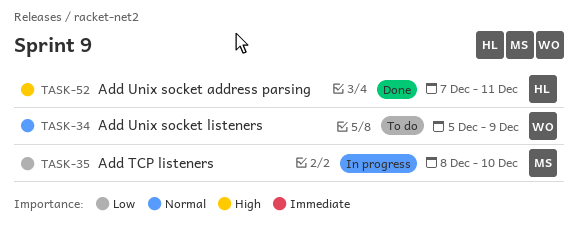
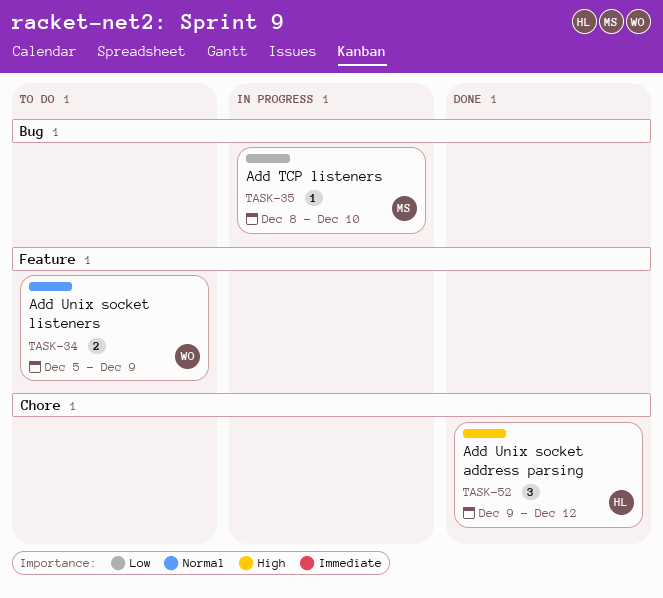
TASK-52, start: Dec 7 -> Dec 9
TASK-52, due: Dec 11 -> Dec 12

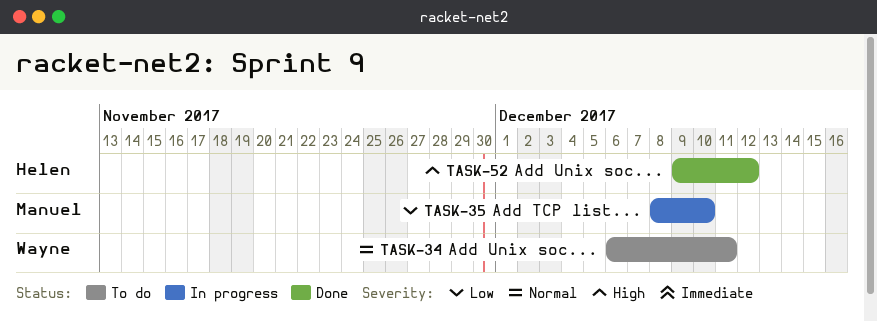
TASK-34, start: Dec 5 -> Dec 6
TASK-34, due: Dec 9 -> Dec 11

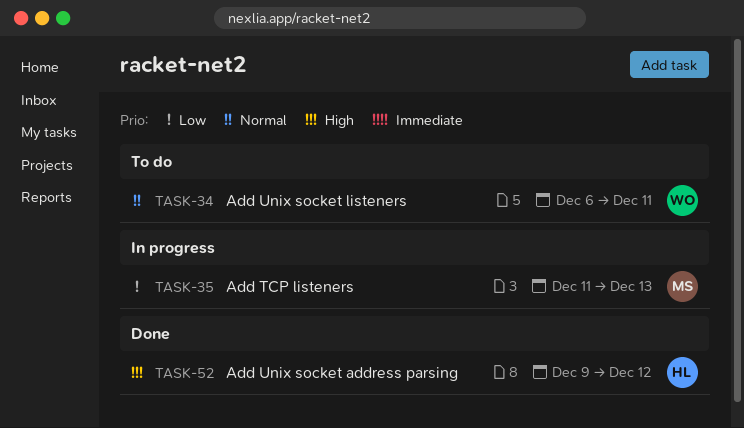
TASK-35, start: Dec 8 -> Dec 11
TASK-35, due: Dec 10 -> Dec 13

